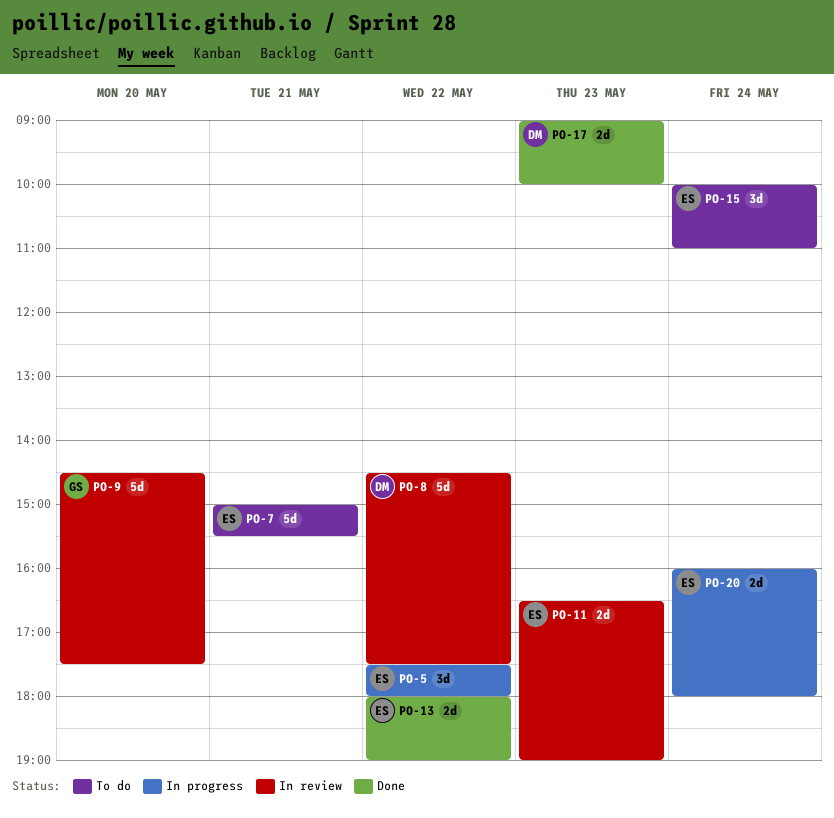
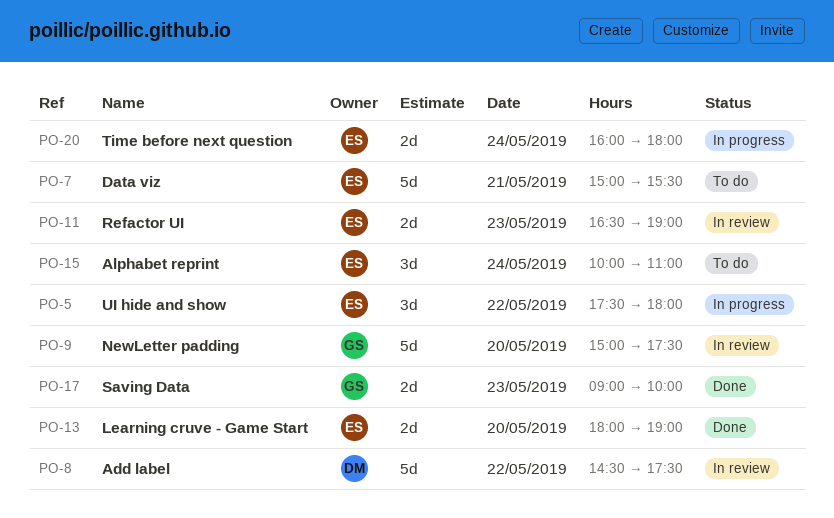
PO-9, begins: 14:30 -> 15:00
PO-13, day: May 22 -> May 20
PO-17, owner: DM -> GS

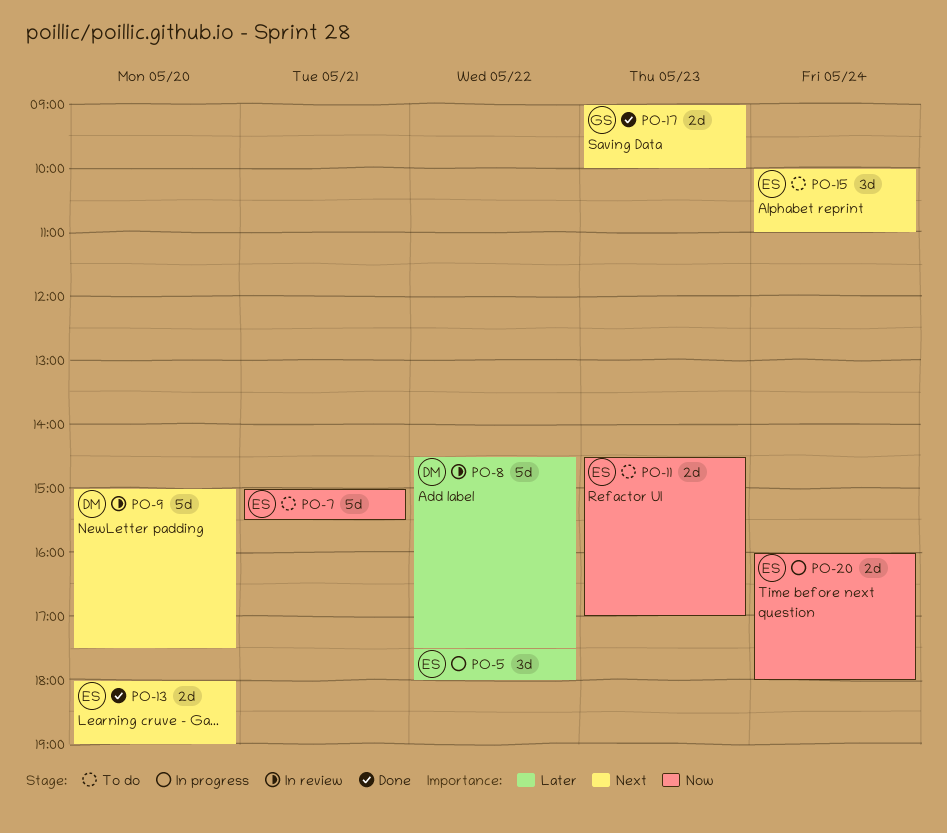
PO-9, owner: GS -> DM
PO-11, status: In review -> To do
PO-11, begins: 16:30 -> 14:30
PO-11, ends: 19:00 -> 17:00

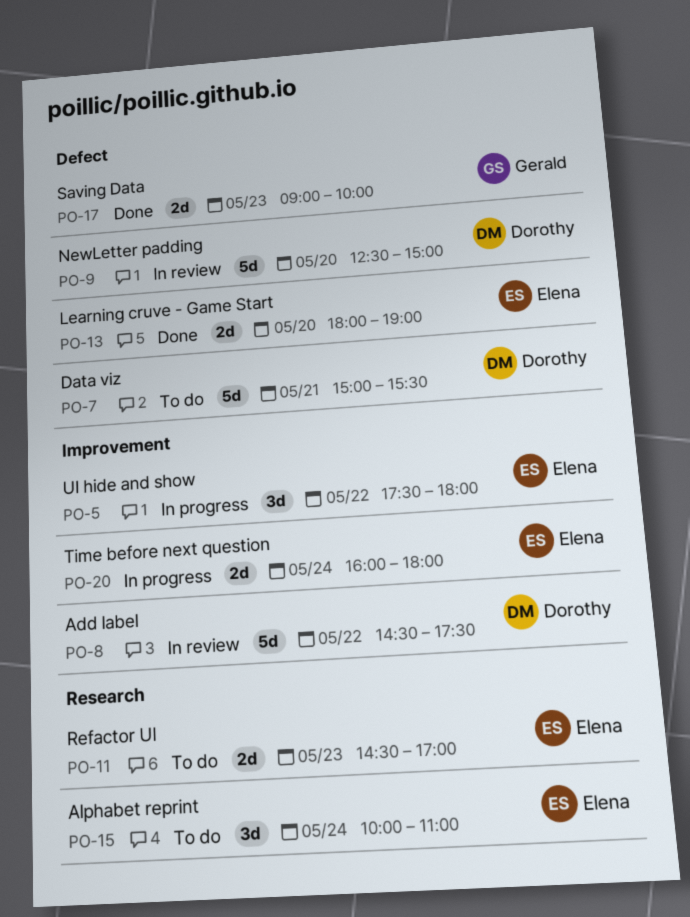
PO-7, owner: Elena -> Dorothy
PO-9, begins: 15:00 -> 12:30
PO-9, ends: 17:30 -> 15:00

